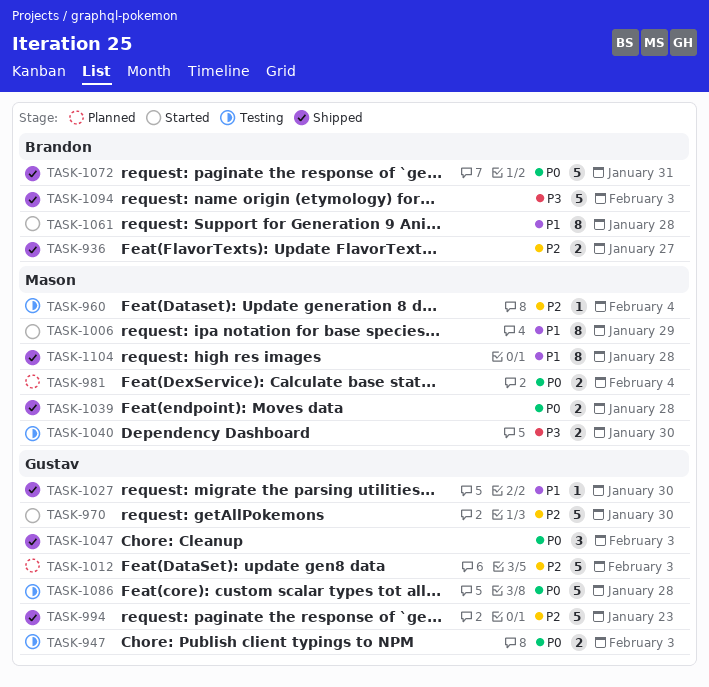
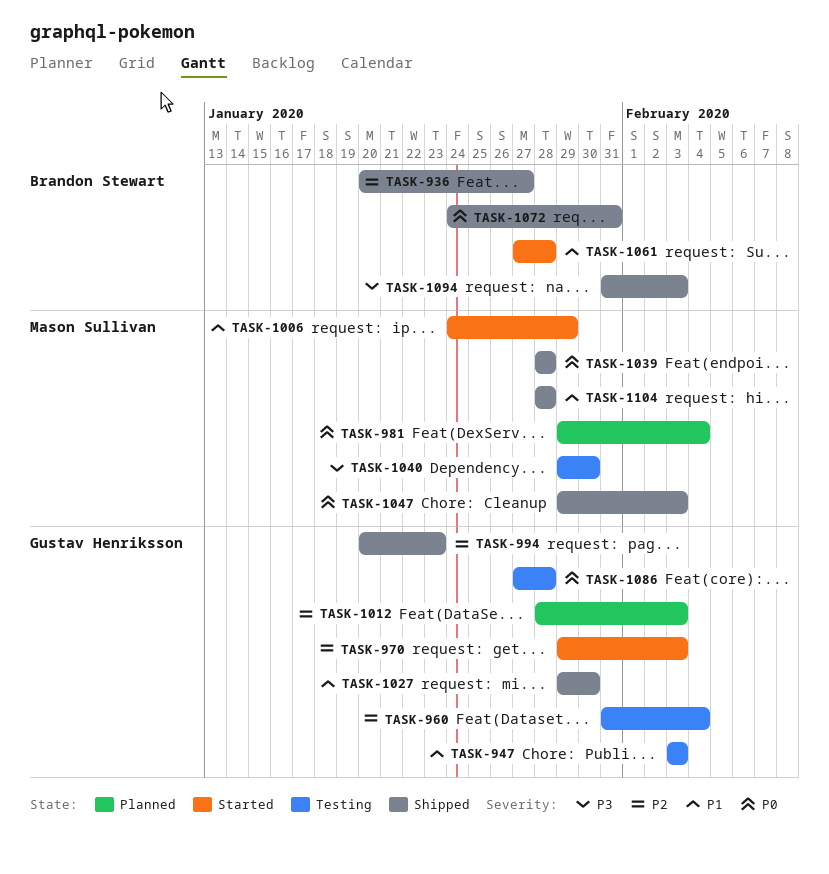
TASK-947, priority: P0 -> P1
TASK-960, owner: Mason Sullivan -> Gustav Henriksson
TASK-970, due: Jan 30 -> Feb 3
TASK-1047, owner: Gustav Henriksson -> Mason Sullivan

